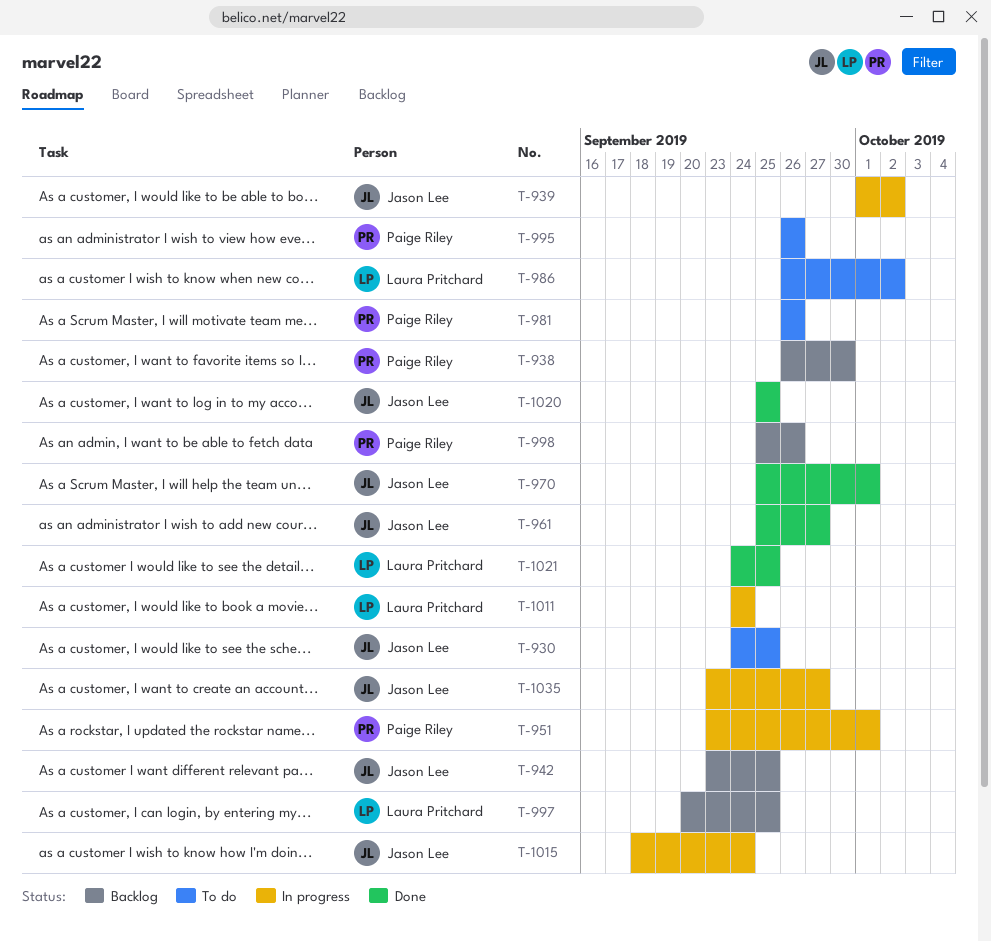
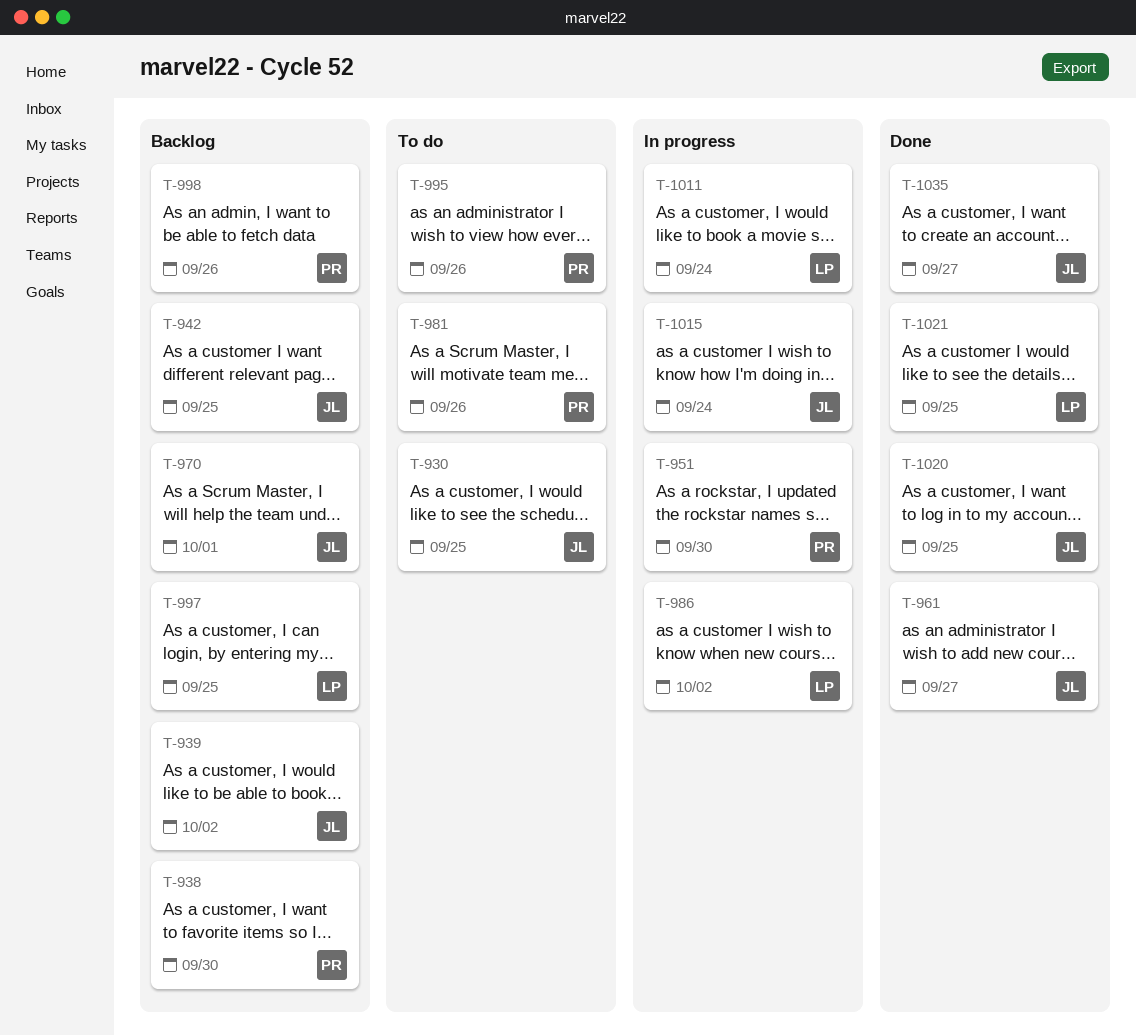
T-939, status: In progress -> Backlog
T-951, due: Oct 1 -> Sep 30
T-970, status: Done -> Backlog
T-986, status: To do -> In progress
T-1035, status: In progress -> Done

